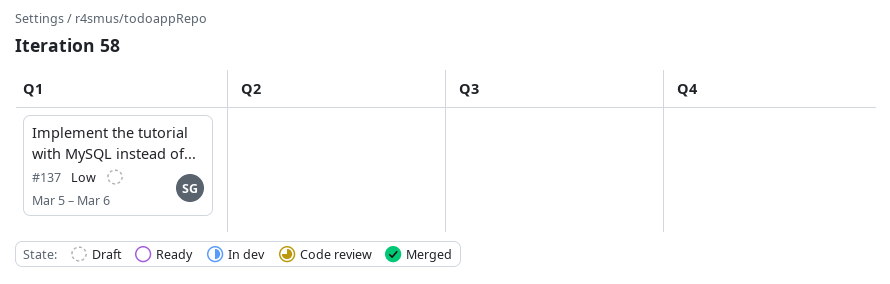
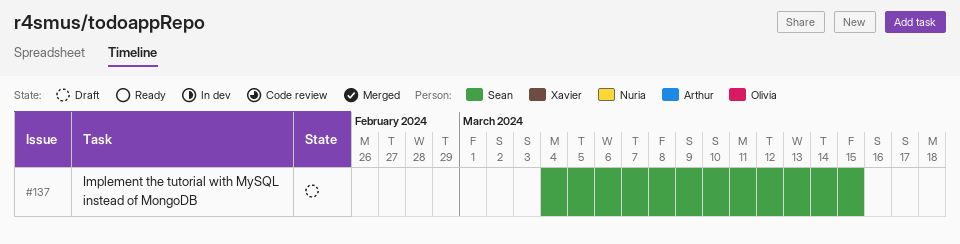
#137, start: Mar 5 -> Mar 4
#137, due: Mar 6 -> Mar 15

